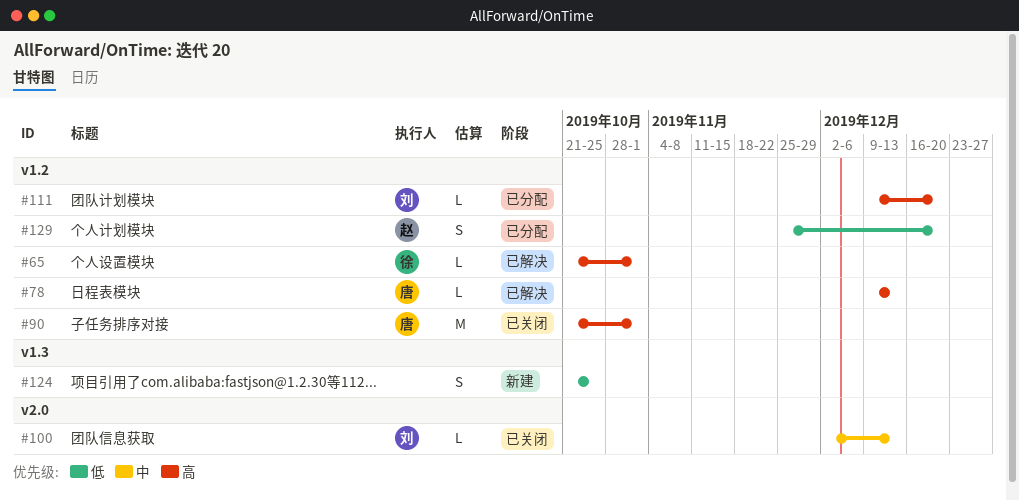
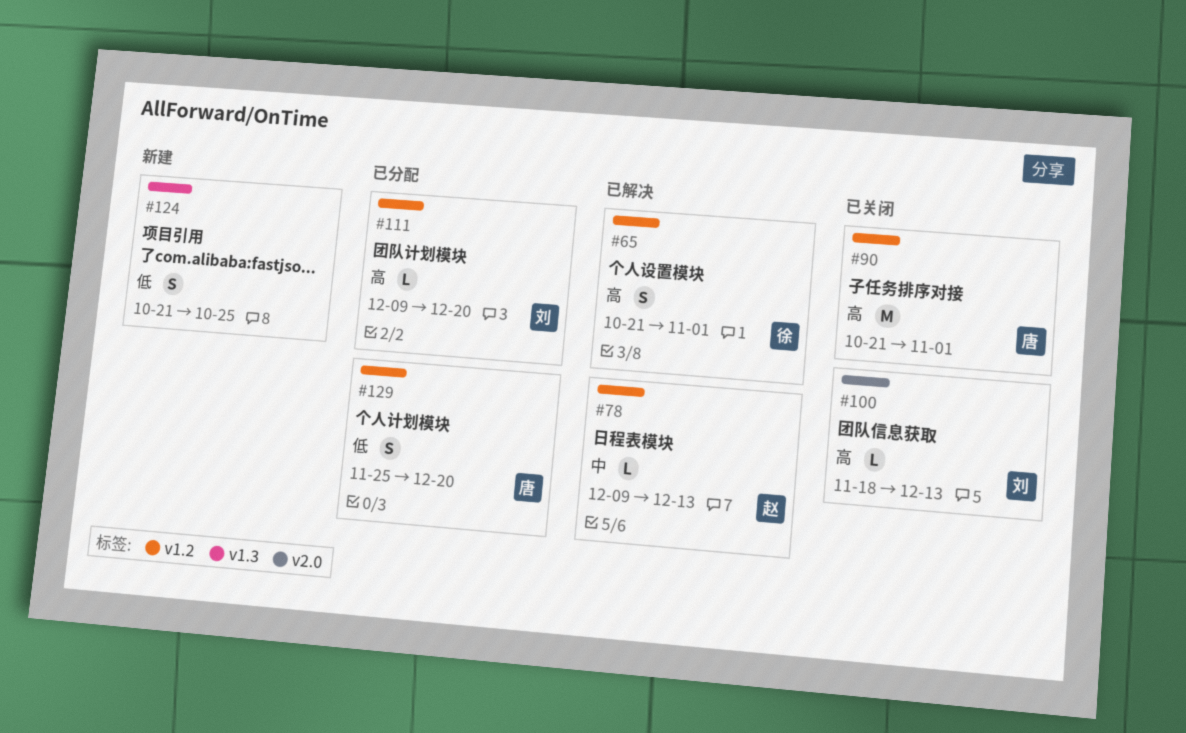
#65, estimate: L -> S
#78, owner: 唐 -> 赵
#78, priority: 高 -> 中
#100, priority: 中 -> 高
#100, start: Dec 2 -> Nov 18
#129, owner: 赵 -> 唐

